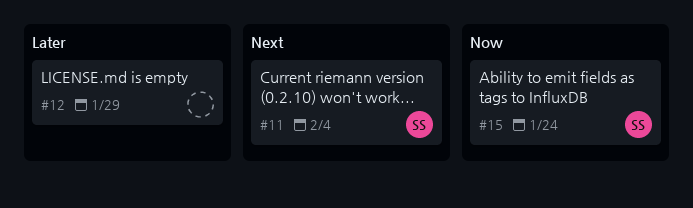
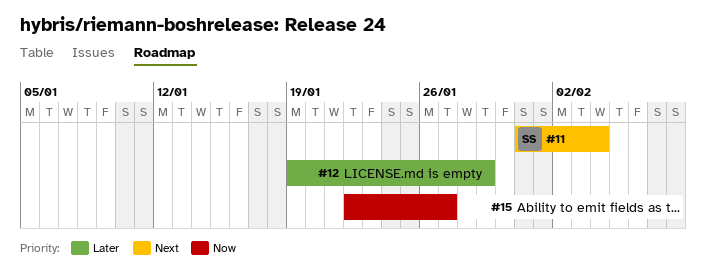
#15, owner: SS -> none
#15, due: Jan 24 -> Jan 27

